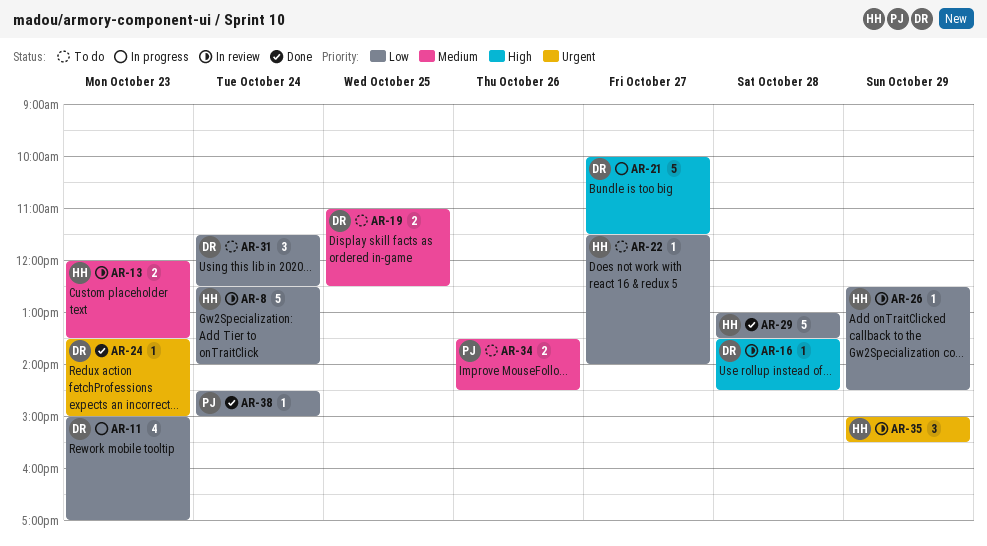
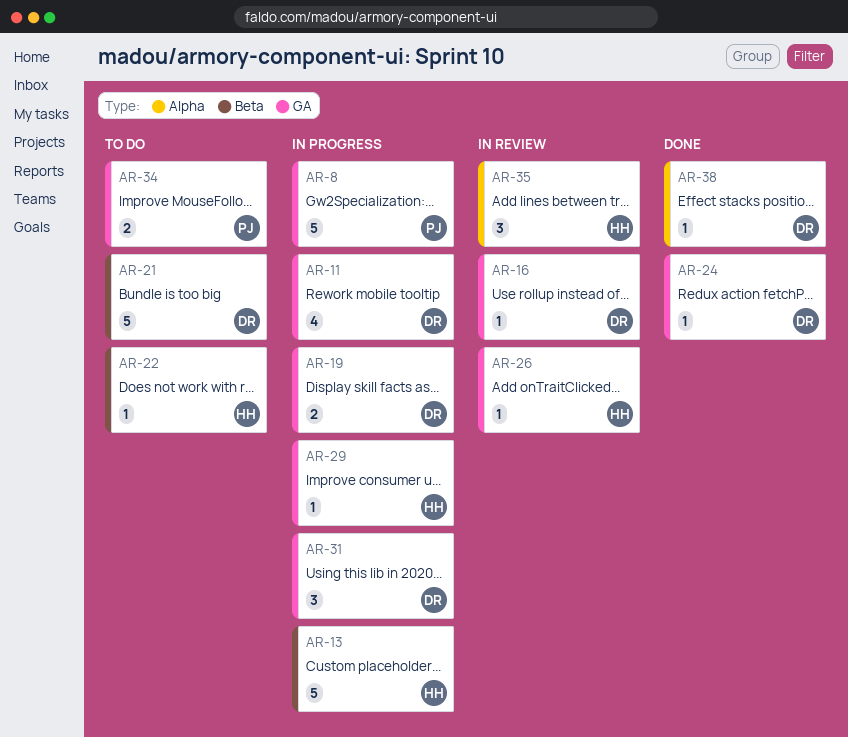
AR-8, status: In review -> In progress
AR-8, owner: HH -> PJ
AR-13, status: In review -> In progress
AR-13, estimate: 2 -> 5
AR-19, status: To do -> In progress
AR-21, status: In progress -> To do
AR-29, status: Done -> In progress
AR-29, estimate: 5 -> 1
AR-31, status: To do -> In progress
AR-38, owner: PJ -> DR

